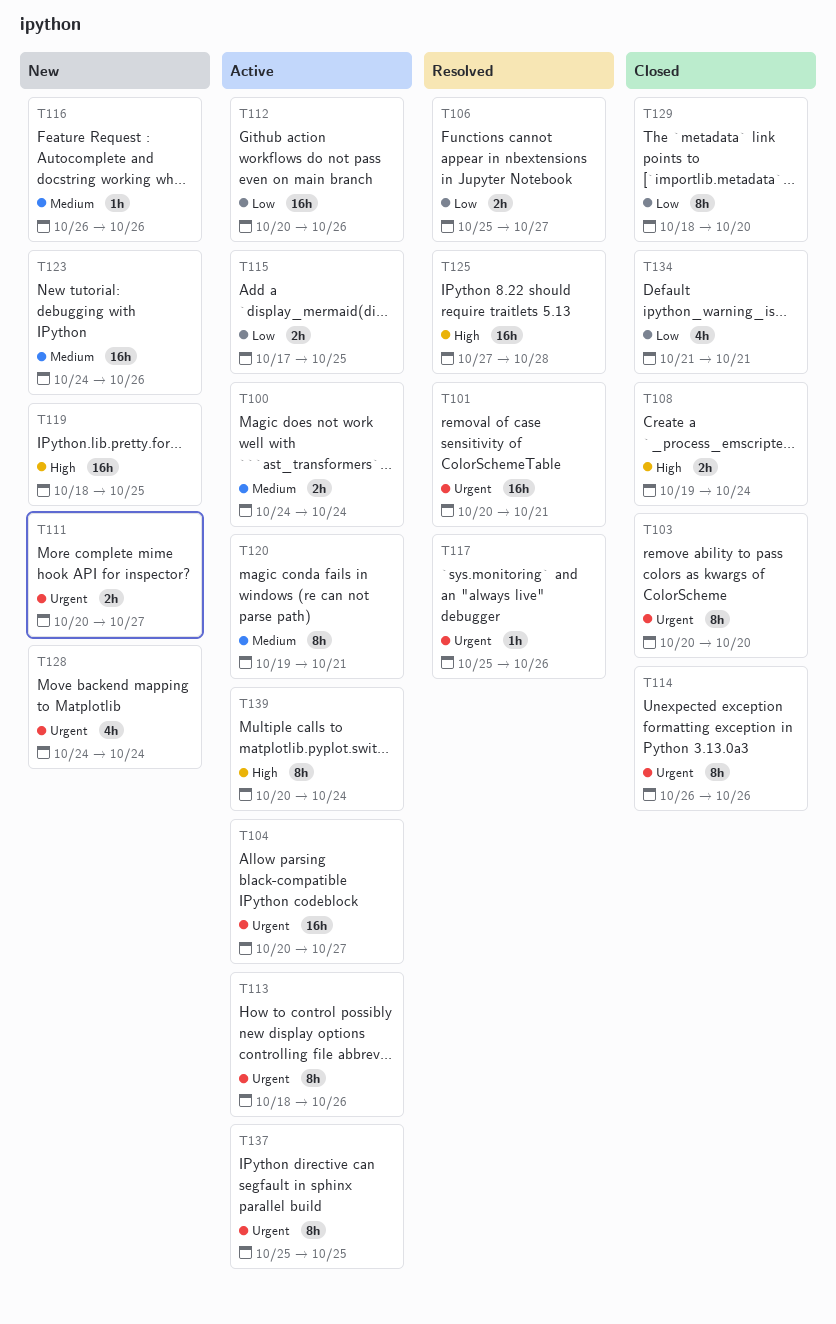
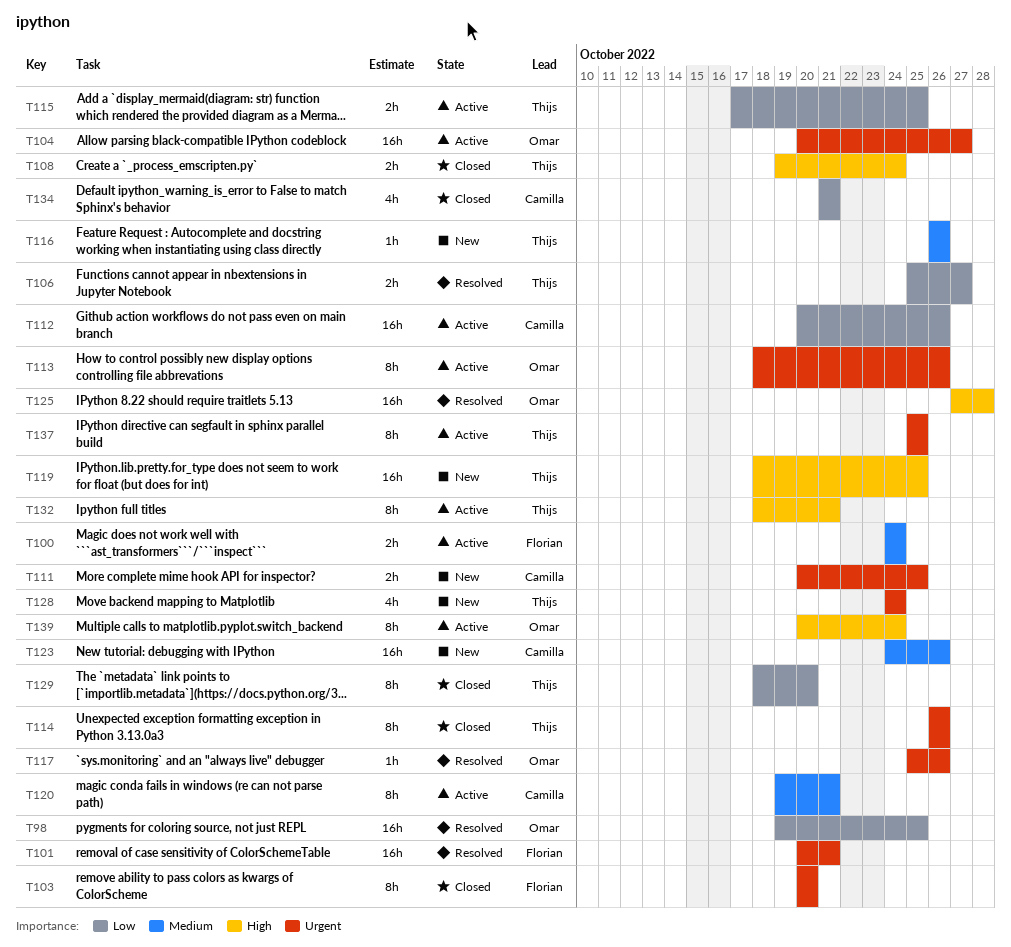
T98: none -> present
T111, due: Oct 27 -> Oct 25
T132: none -> present

